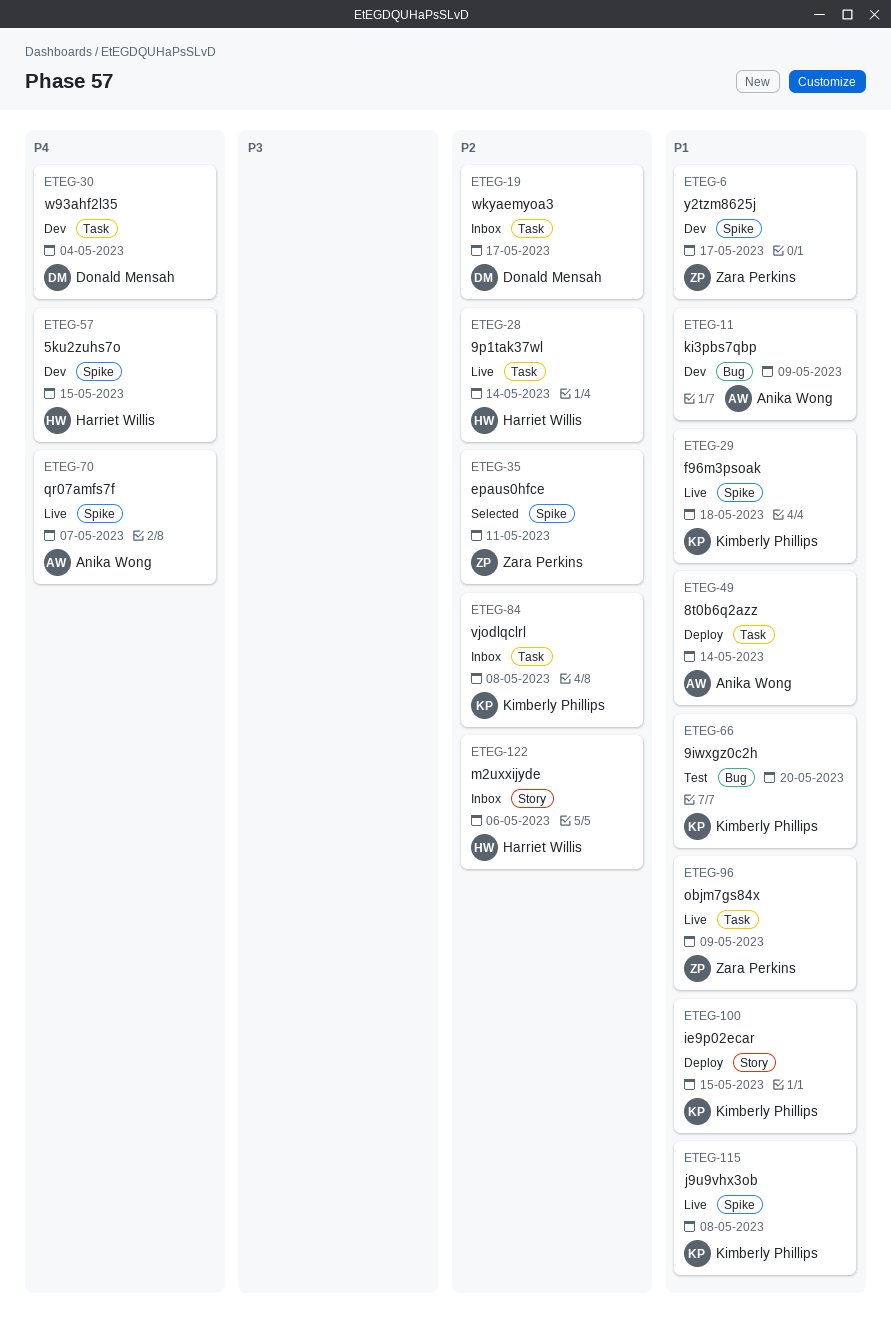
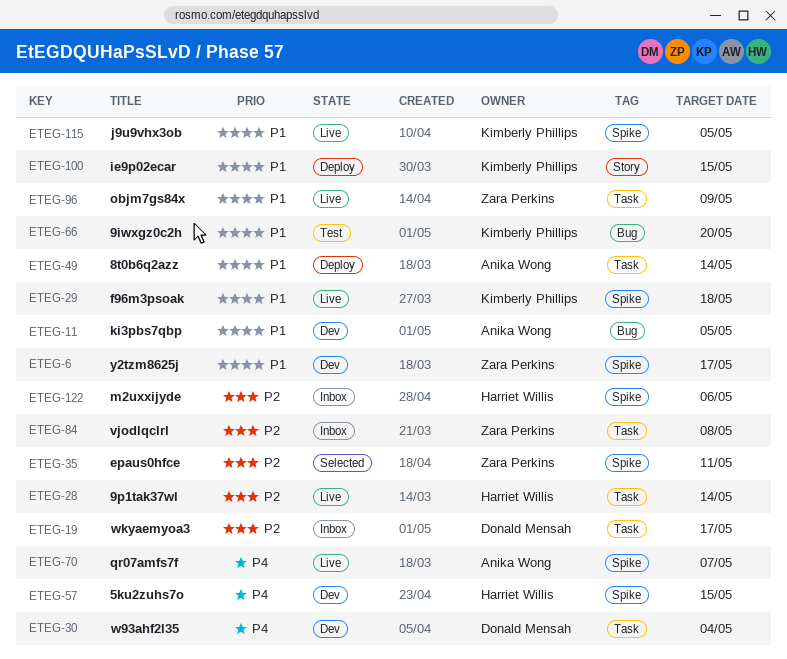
ETEG-11, due: May 9 -> May 5
ETEG-84, owner: Kimberly Phillips -> Zara Perkins
ETEG-115, due: May 8 -> May 5
ETEG-122, label: Story -> Spike

